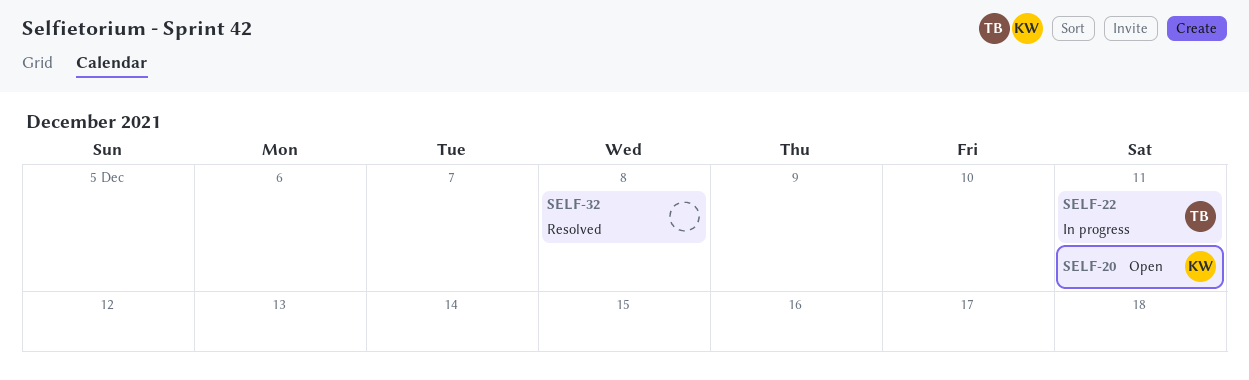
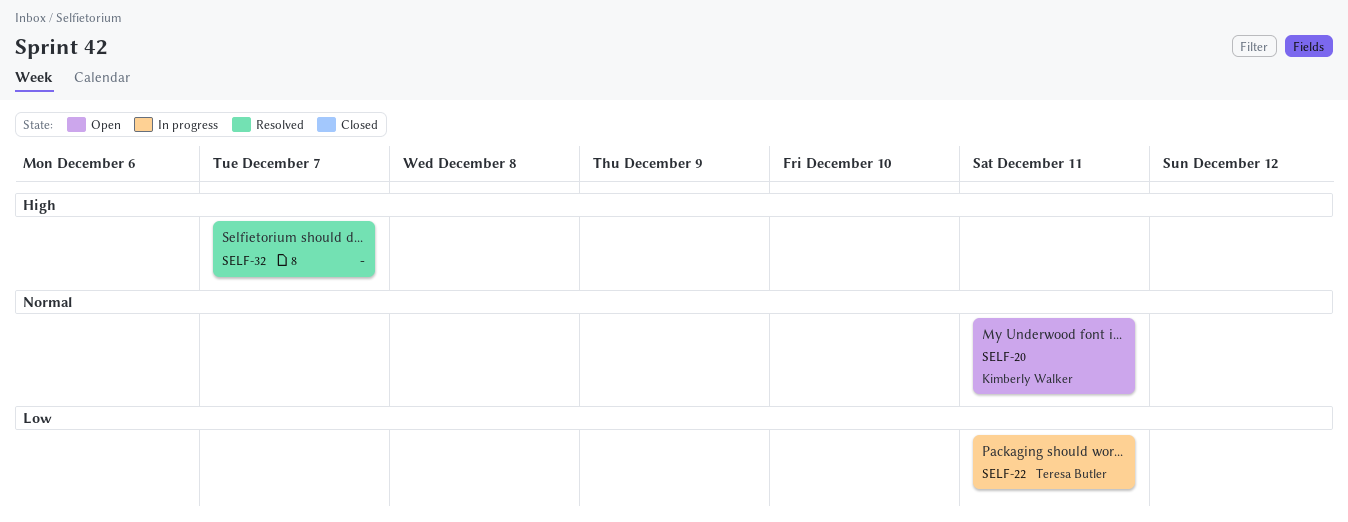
SELF-32, due: Dec 8 -> Dec 7

